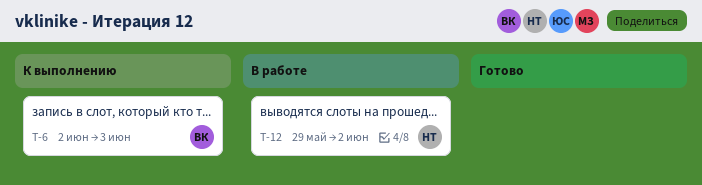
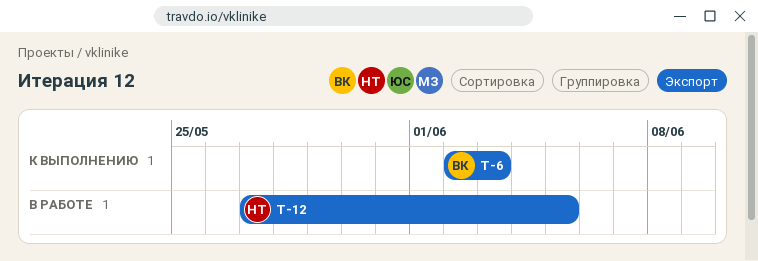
T-12, start: May 29 -> May 27
T-12, due: Jun 2 -> Jun 5

